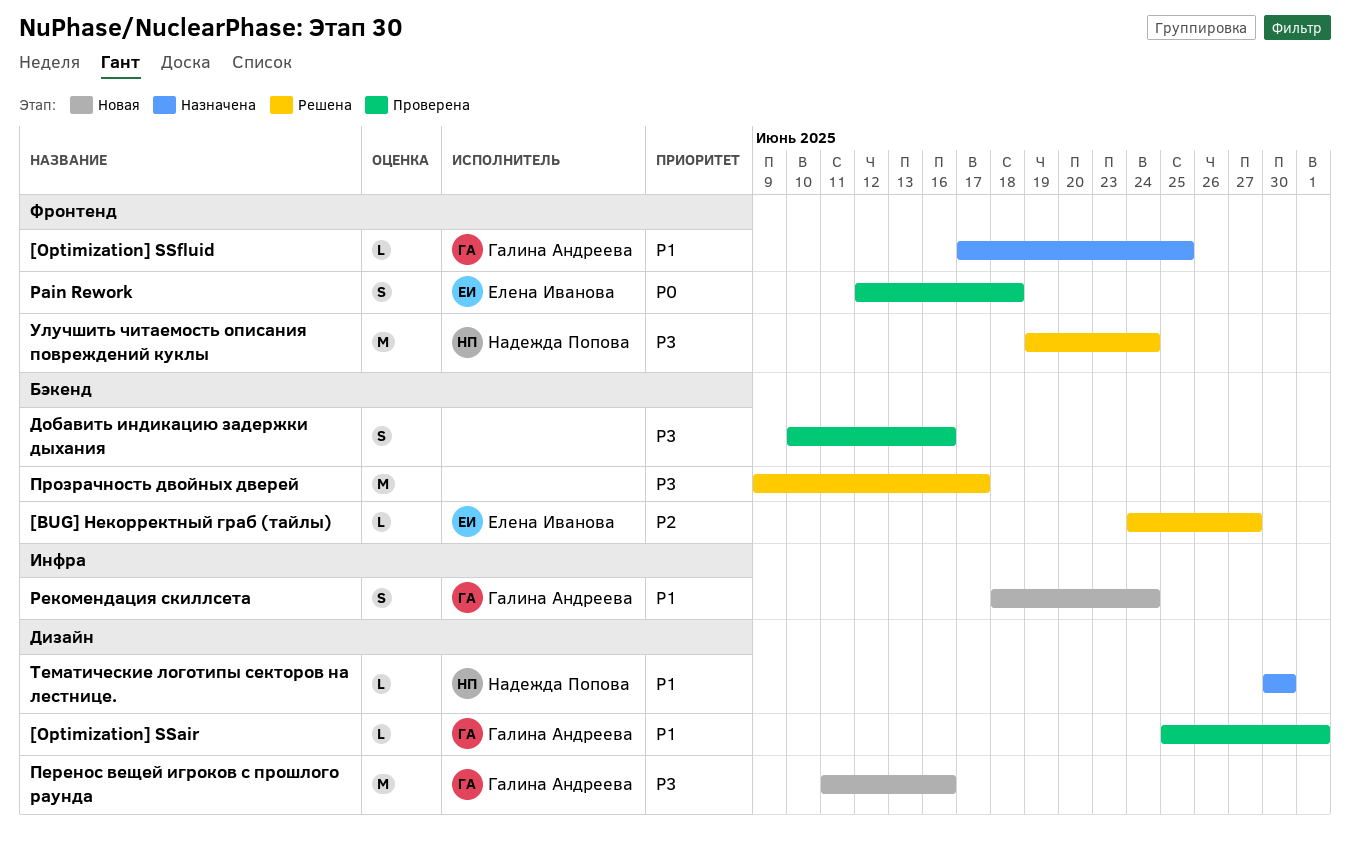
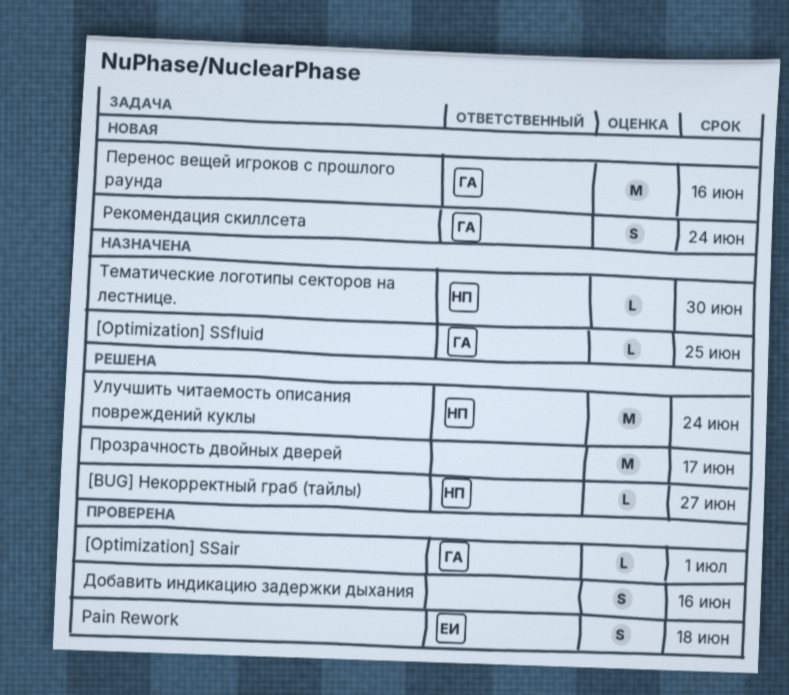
[BUG] Некорректный граб (тайлы), owner: Елена Иванова -> Надежда Попова

